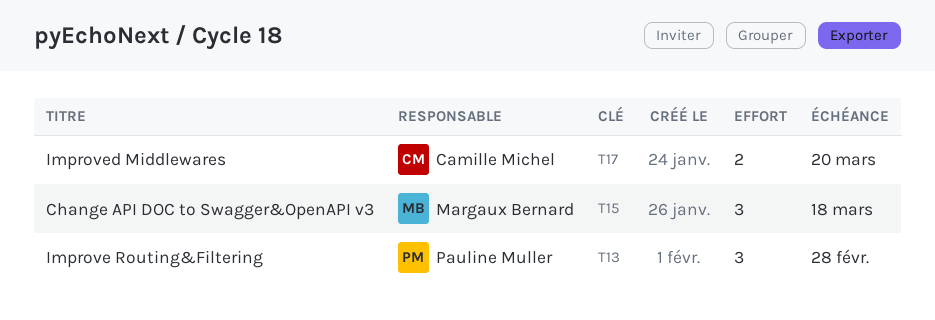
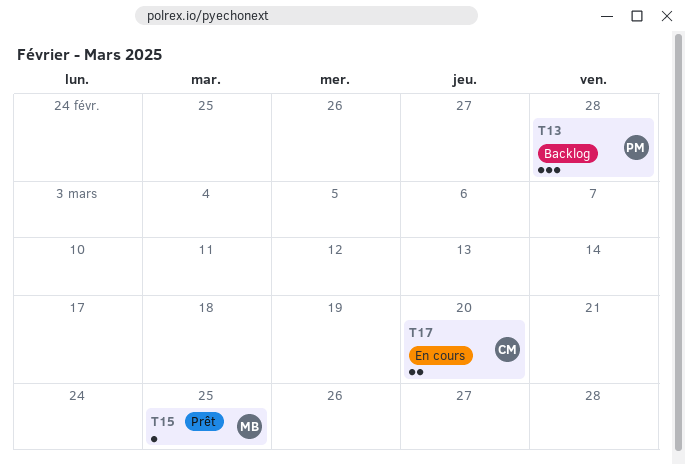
T15, estimate: 3 -> 1
T15, due: Mar 18 -> Mar 25

